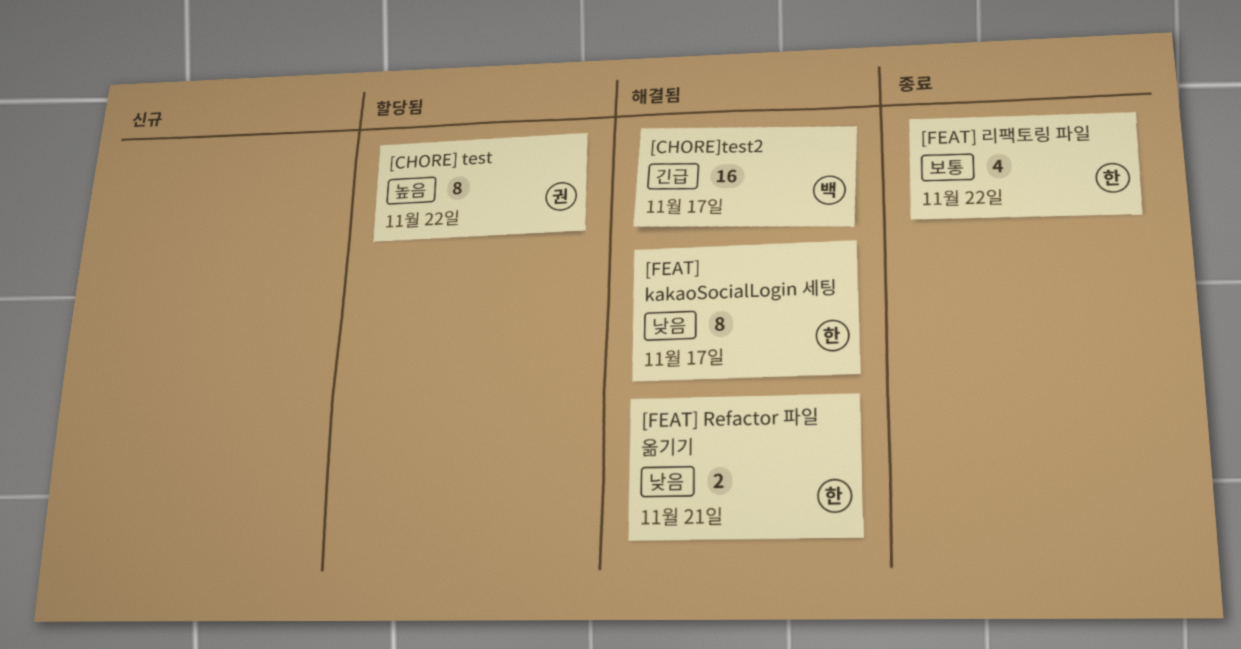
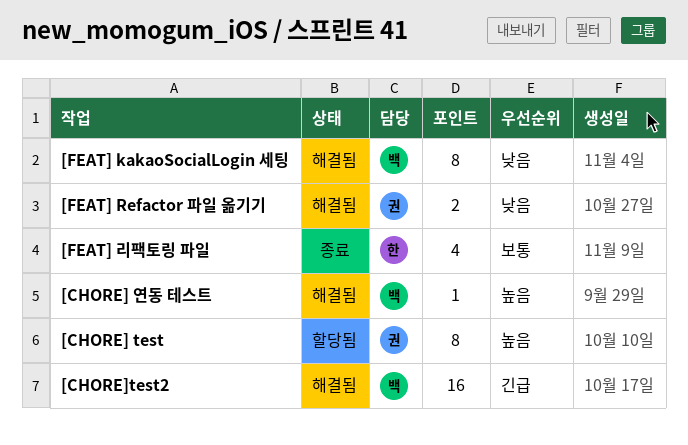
[CHORE] 연동 테스트: none -> present
[FEAT] kakaoSocialLogin 세팅, owner: 한 -> 백
[FEAT] Refactor 파일 옮기기, owner: 한 -> 권

